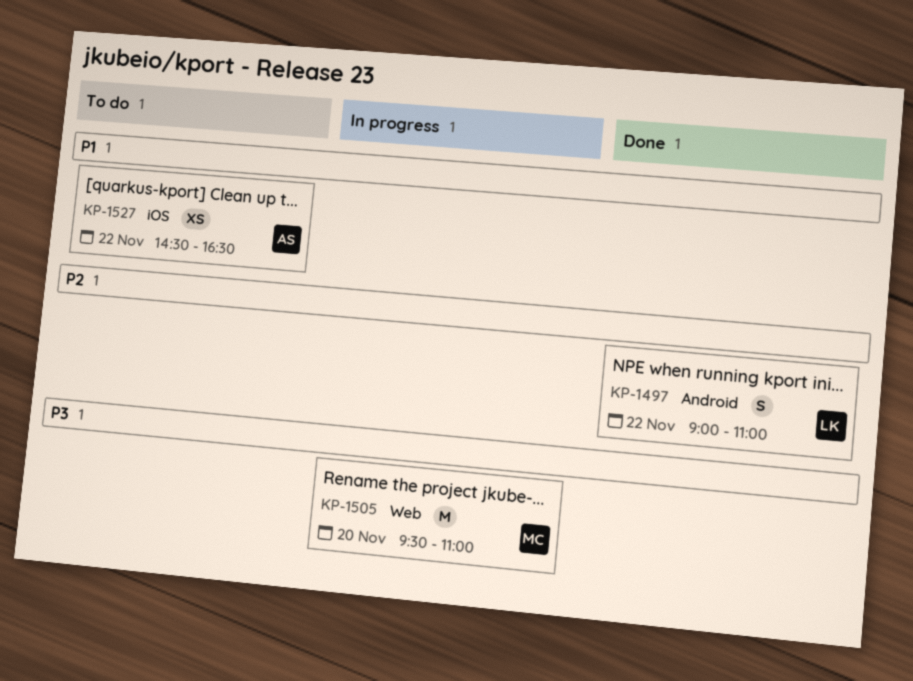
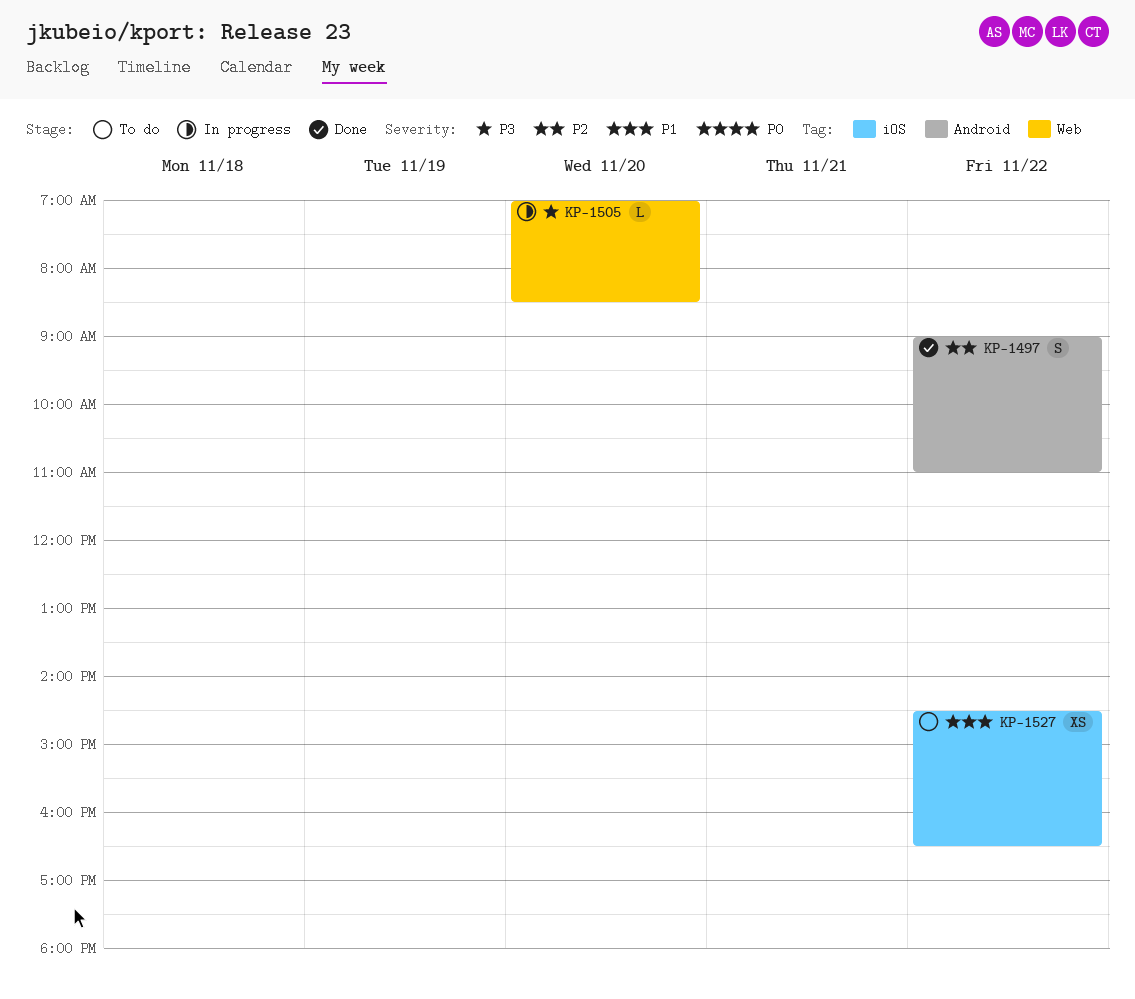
KP-1505, estimate: M -> L
KP-1505, begins: 09:30 -> 07:00
KP-1505, ends: 11:00 -> 08:30

